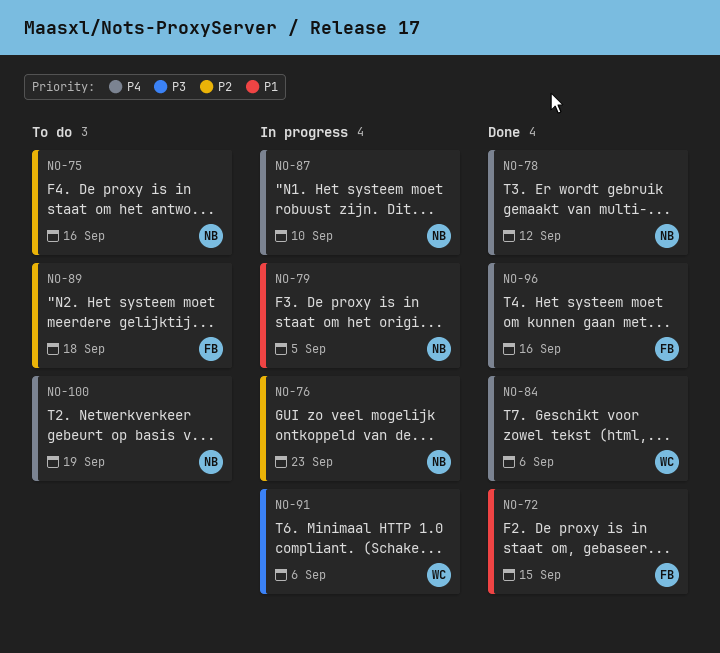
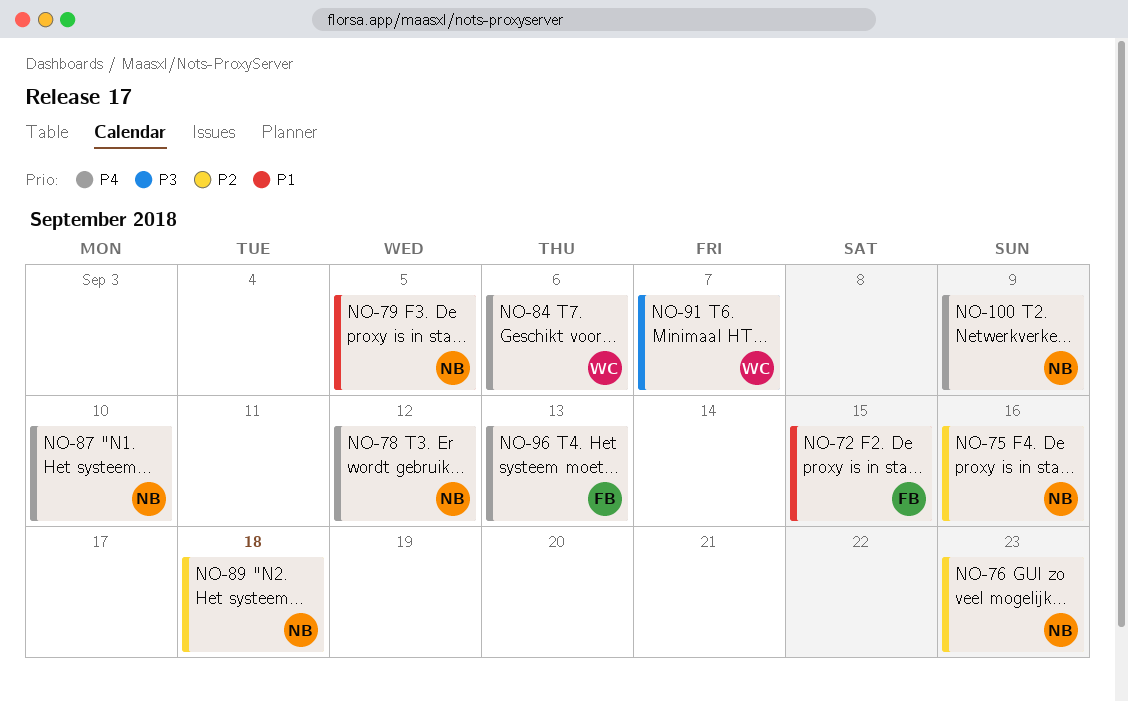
NO-89, owner: FB -> NB
NO-91, due: Sep 6 -> Sep 7
NO-96, due: Sep 16 -> Sep 13
NO-100, due: Sep 19 -> Sep 9

